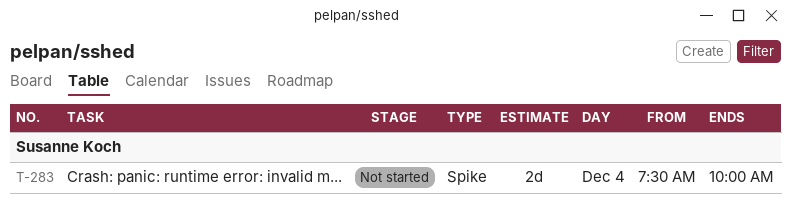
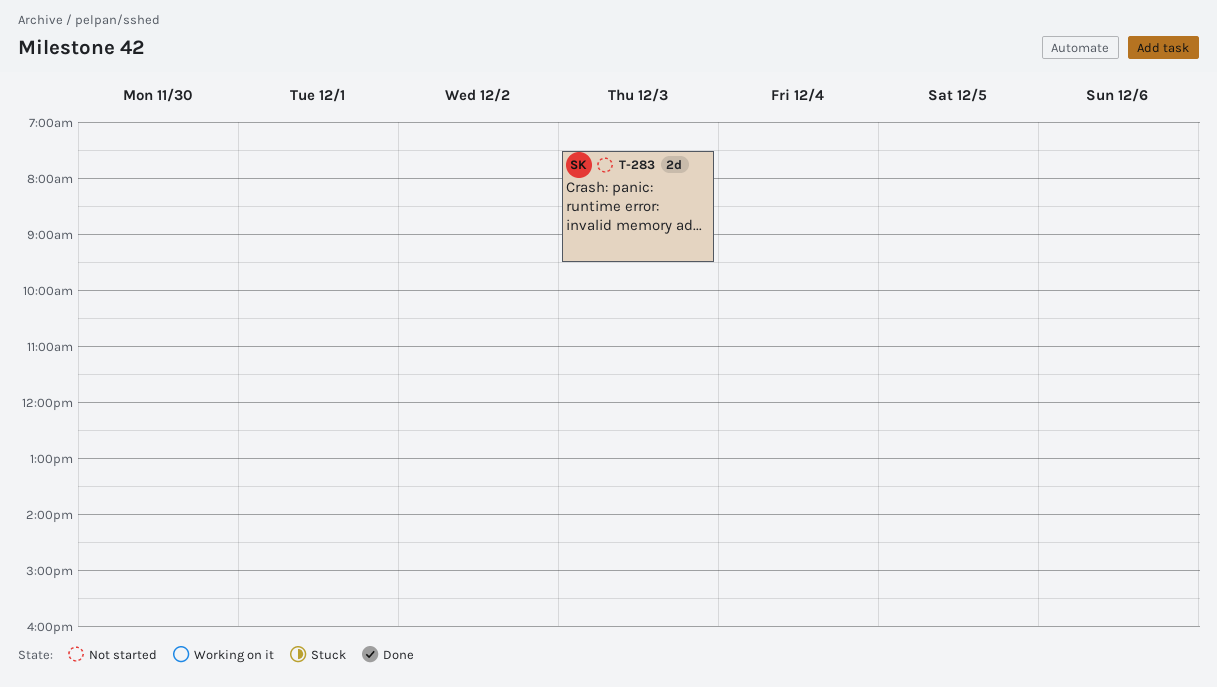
T-283, day: Dec 4 -> Dec 3
T-283, ends: 10:00 -> 09:30

